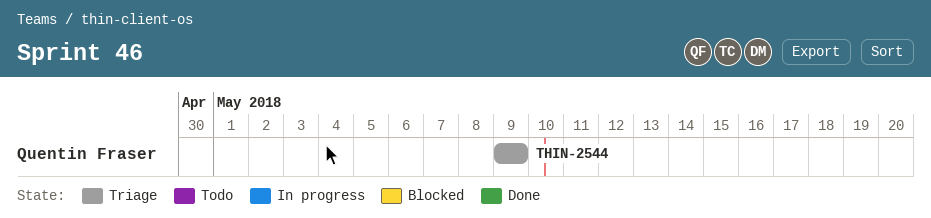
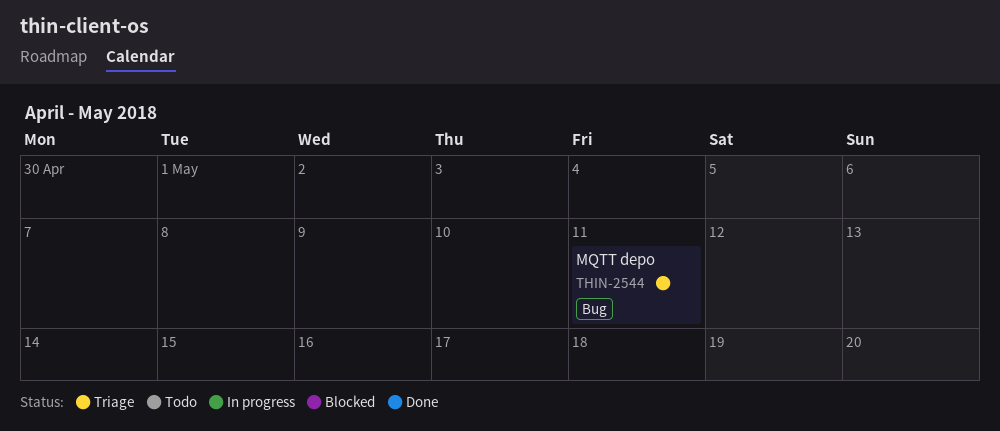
THIN-2544, due: May 9 -> May 11

